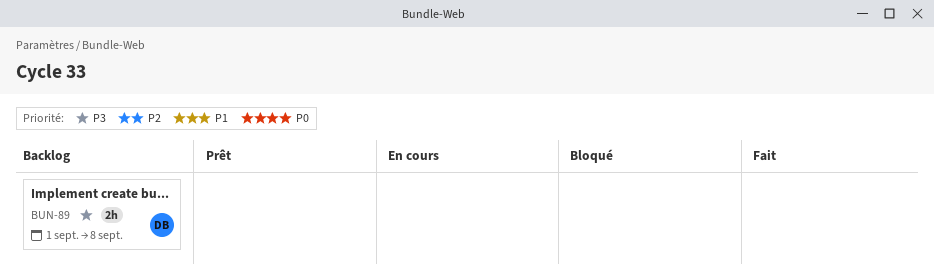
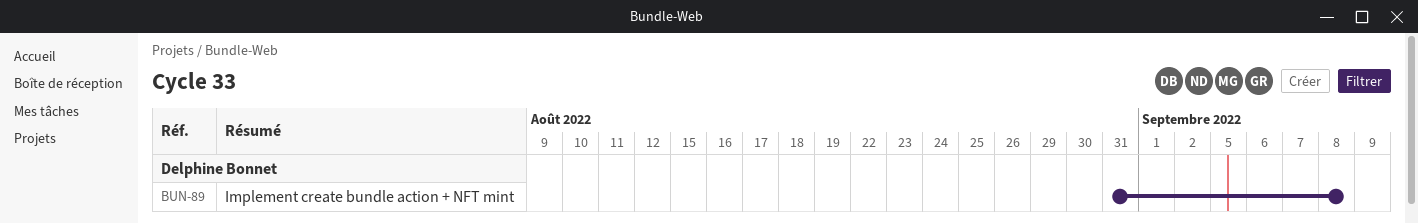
BUN-89, start: Sep 1 -> Aug 31

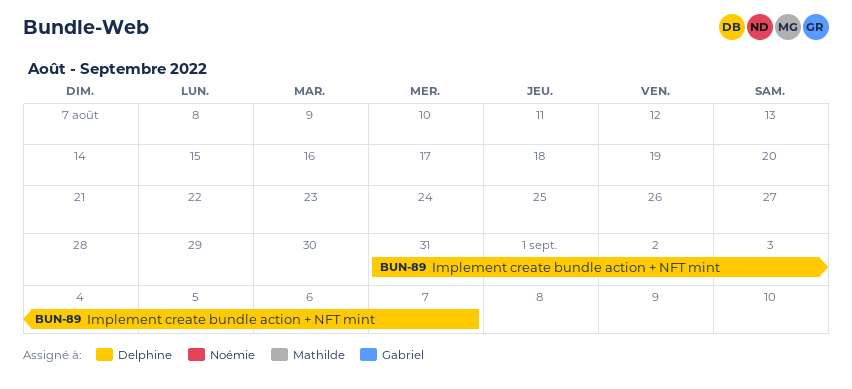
BUN-89, due: Sep 8 -> Sep 7

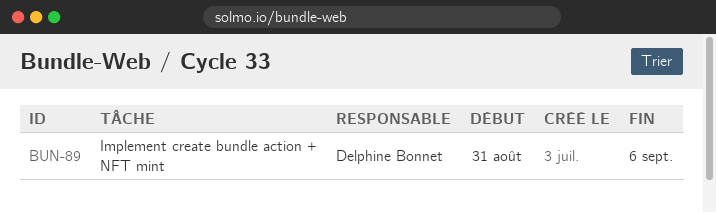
BUN-89, due: Sep 7 -> Sep 6

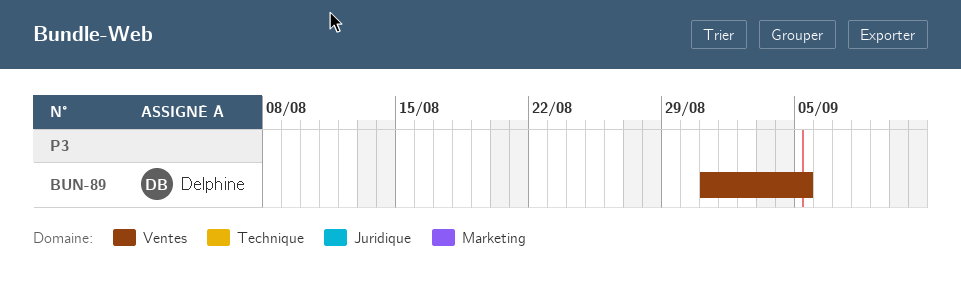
BUN-89, due: Sep 6 -> Sep 5

